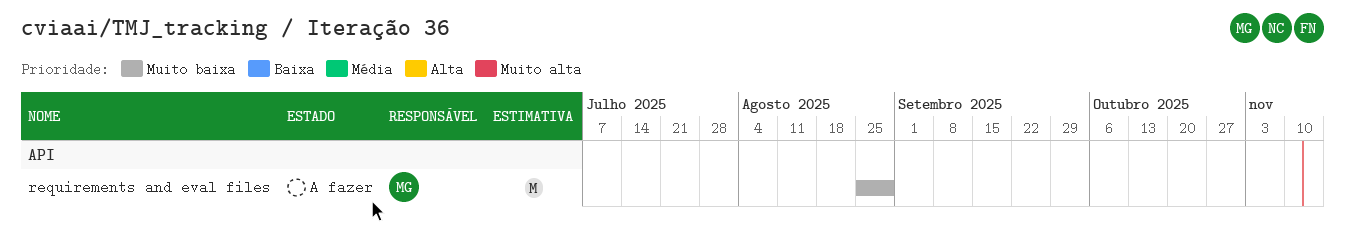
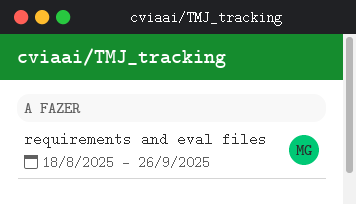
requirements and eval files, start: Aug 25 -> Aug 18
requirements and eval files, due: Aug 29 -> Sep 26

